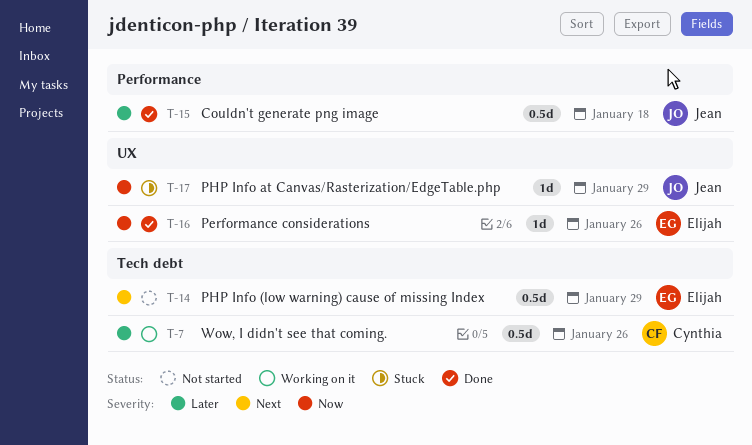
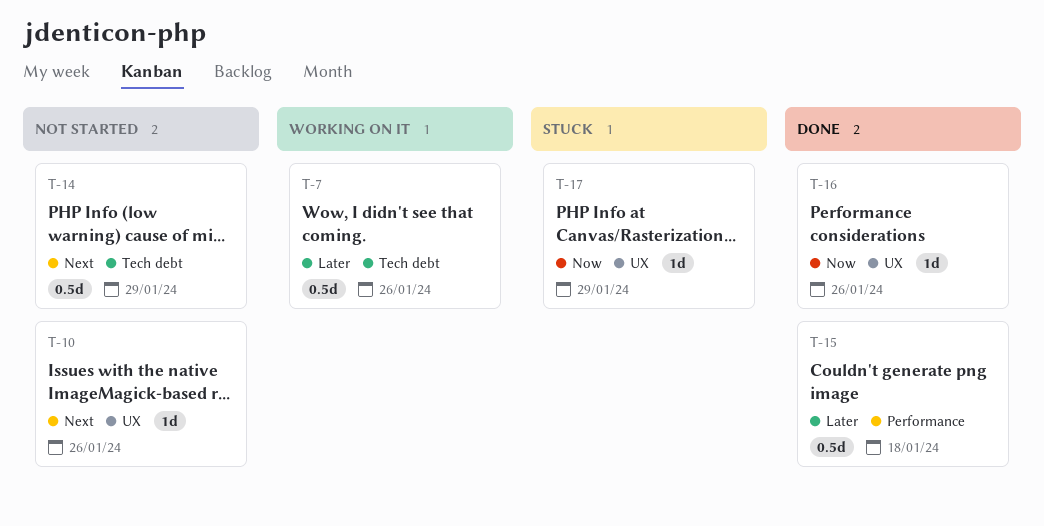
T-10: none -> present

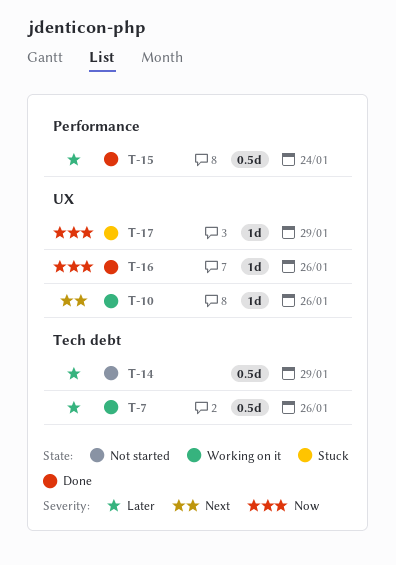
T-10, status: Not started -> Working on it
T-14, priority: Next -> Later
T-15, due: Jan 18 -> Jan 24

